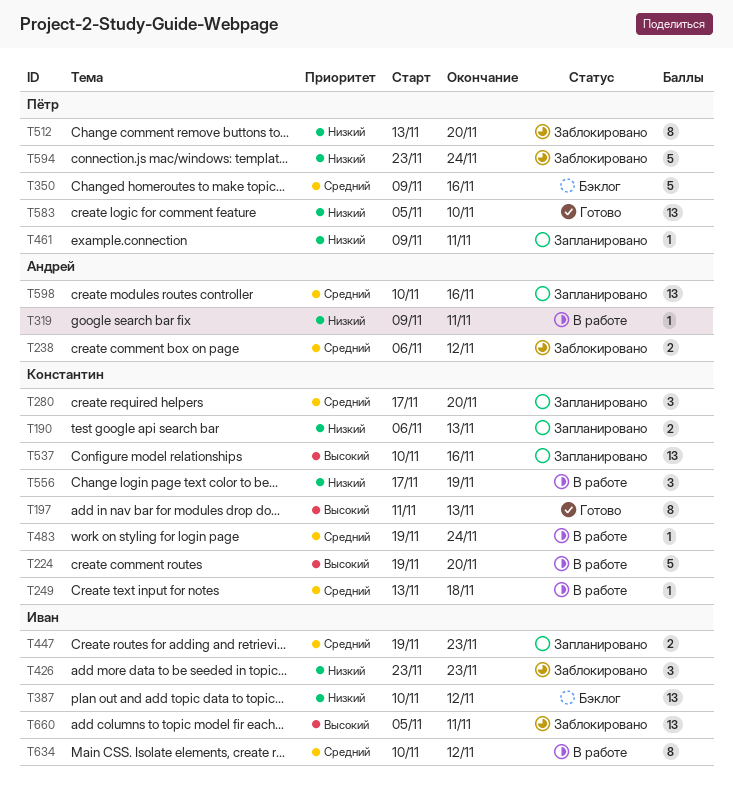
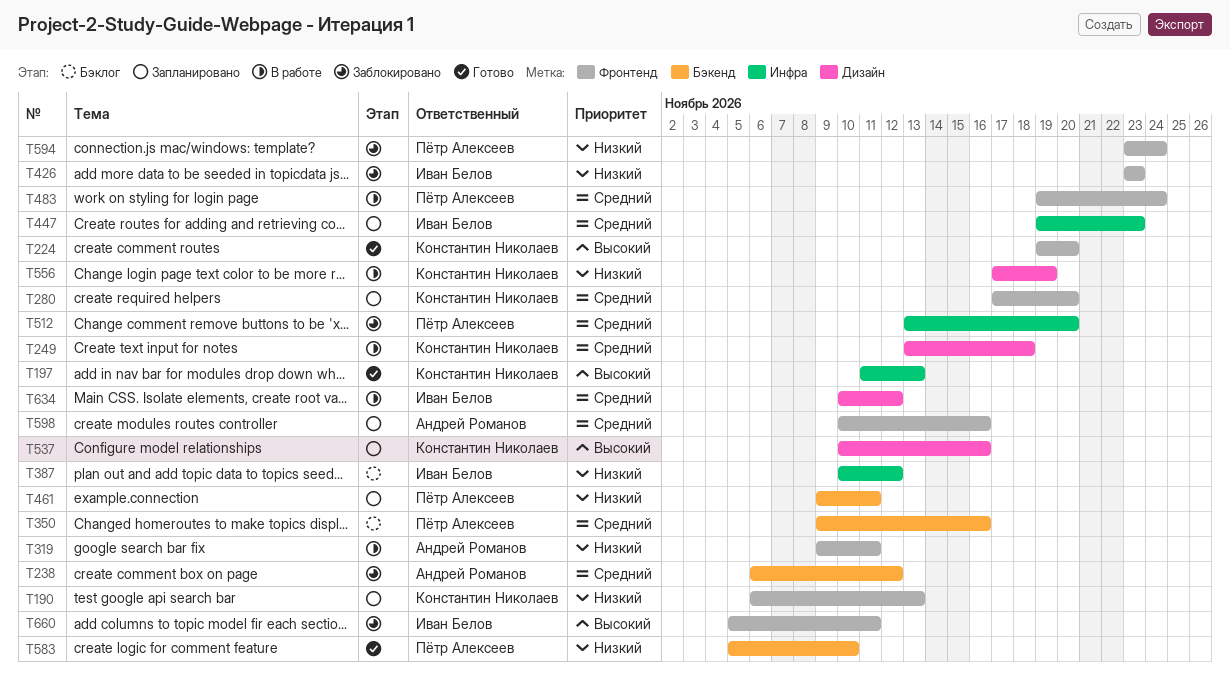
T224, status: В работе -> Готово
T483, owner: Константин Николаев -> Пётр Алексеев
T512, priority: Низкий -> Средний

